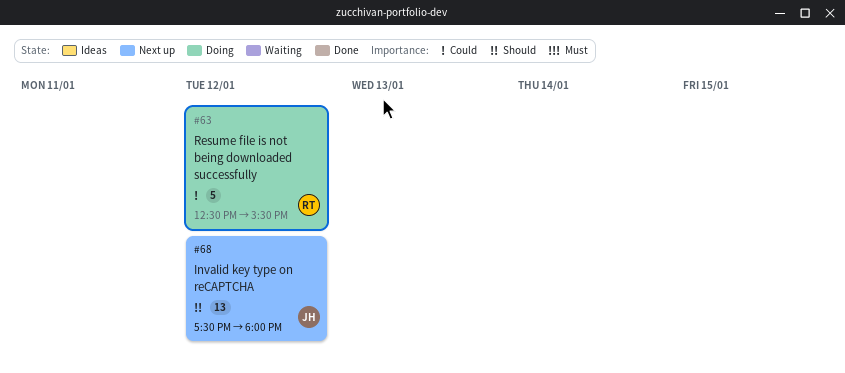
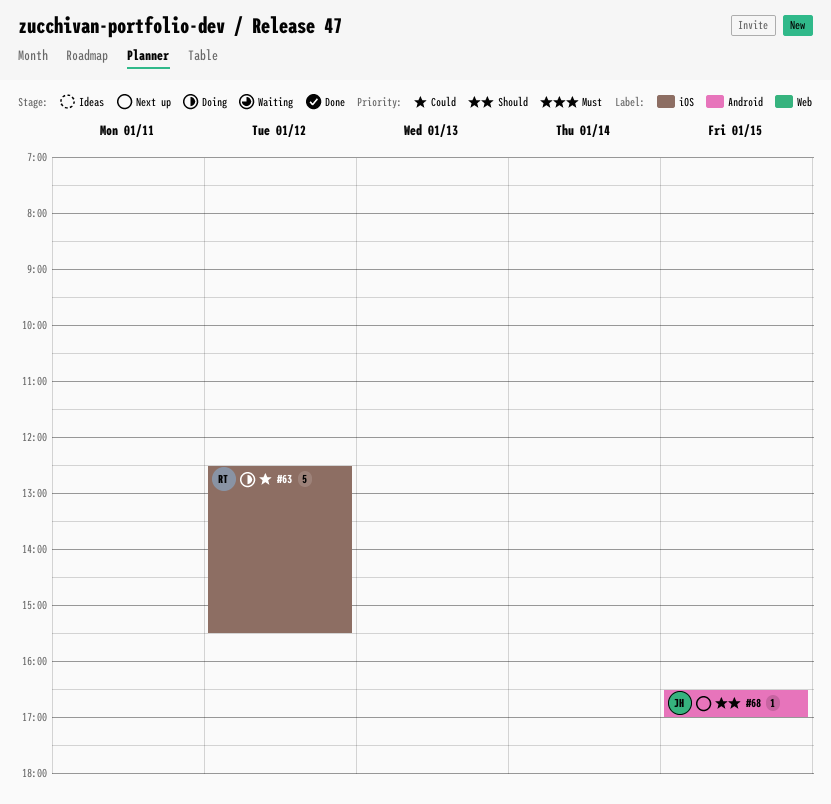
#68, estimate: 13 -> 1
#68, day: Jan 12 -> Jan 15
#68, begins: 17:30 -> 16:30
#68, ends: 18:00 -> 17:00

